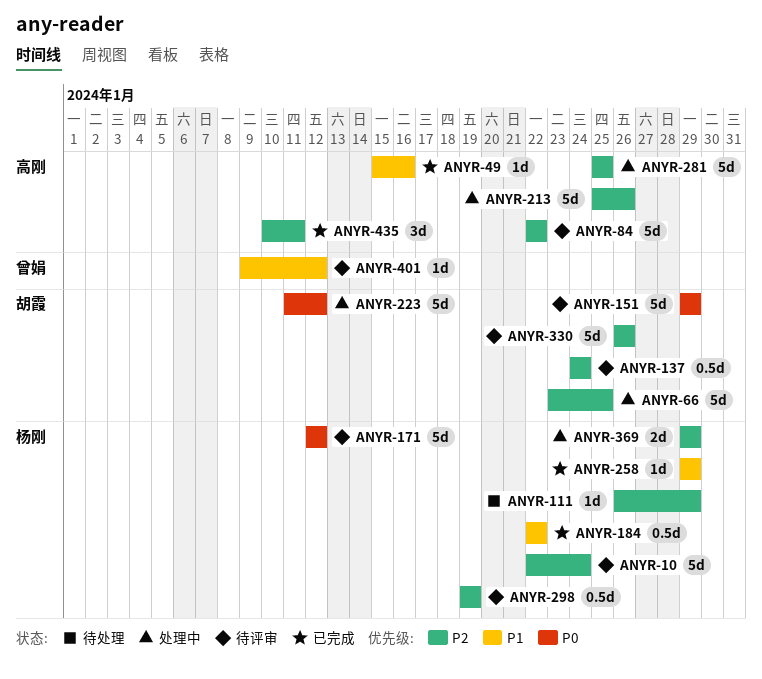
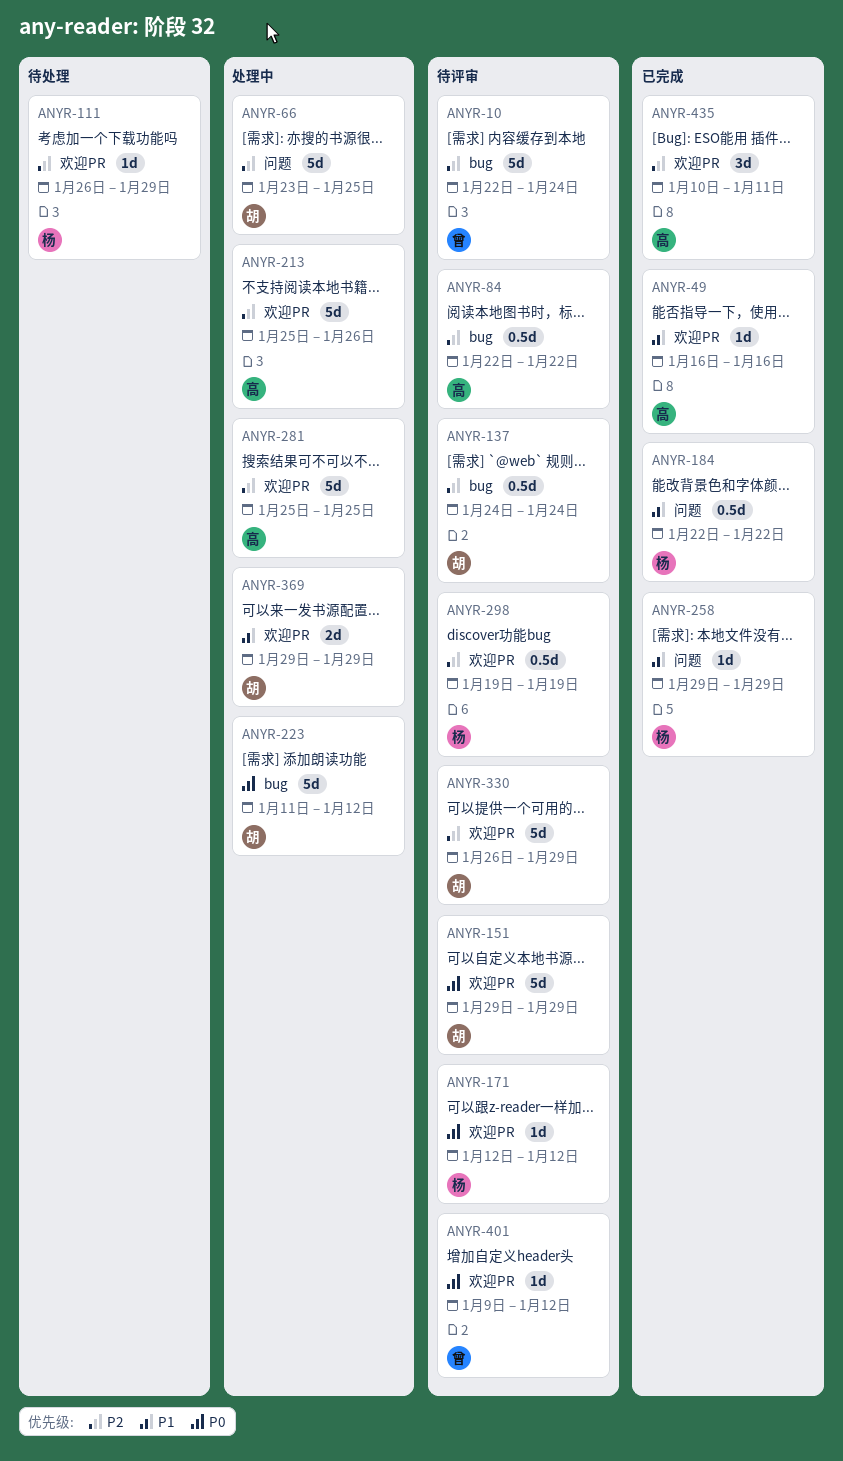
ANYR-10, owner: 杨刚 -> 曾娟
ANYR-49, start: Jan 15 -> Jan 16
ANYR-84, estimate: 5d -> 0.5d
ANYR-171, estimate: 5d -> 1d
ANYR-330, due: Jan 26 -> Jan 29
ANYR-369, owner: 杨刚 -> 胡霞
ANYR-369, priority: P2 -> P1
ANYR-401, priority: P1 -> P0

